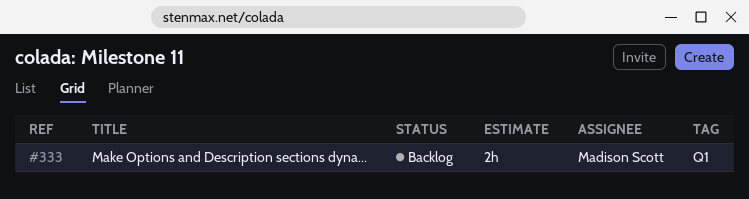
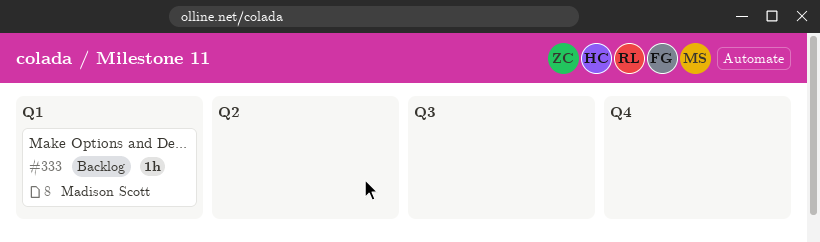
#333, estimate: 2h -> 1h

